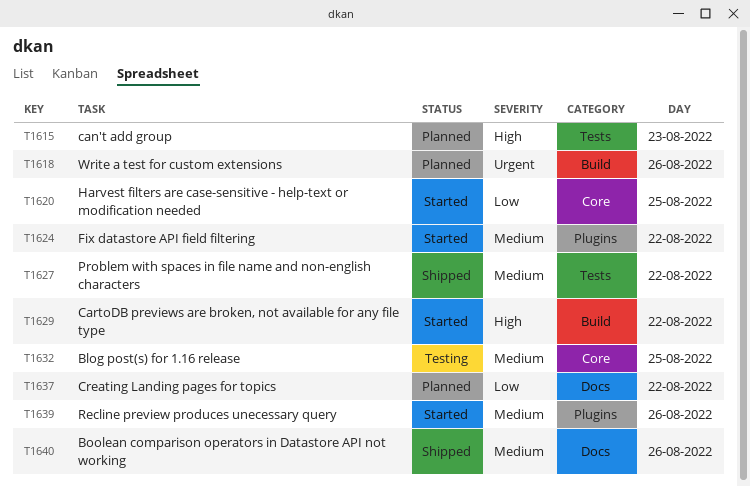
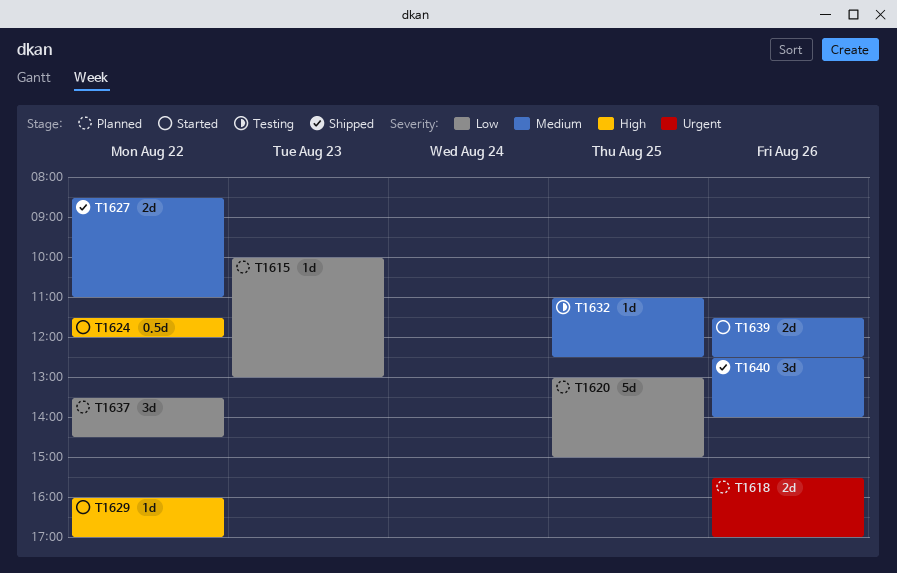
T1615, priority: High -> Low
T1620, status: Started -> Planned
T1624, priority: Medium -> High

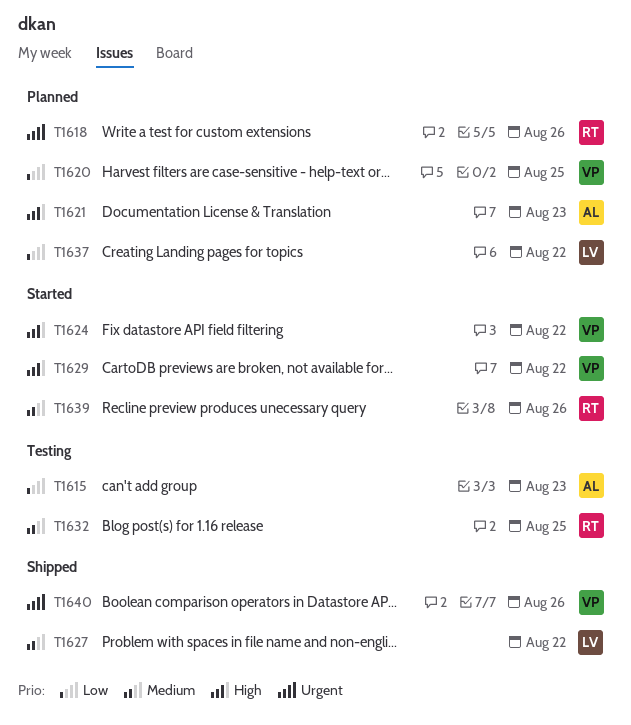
T1615, status: Planned -> Testing
T1621: none -> present
T1640, priority: Medium -> Urgent

